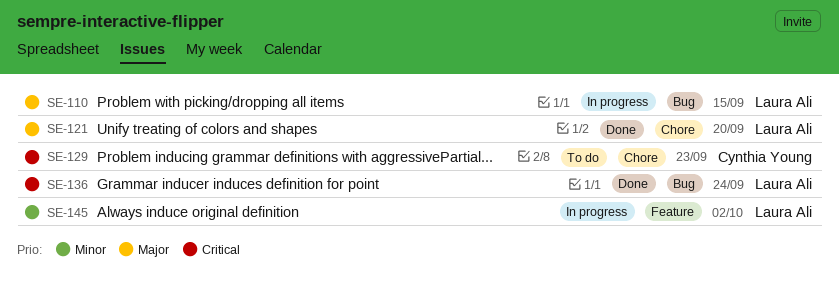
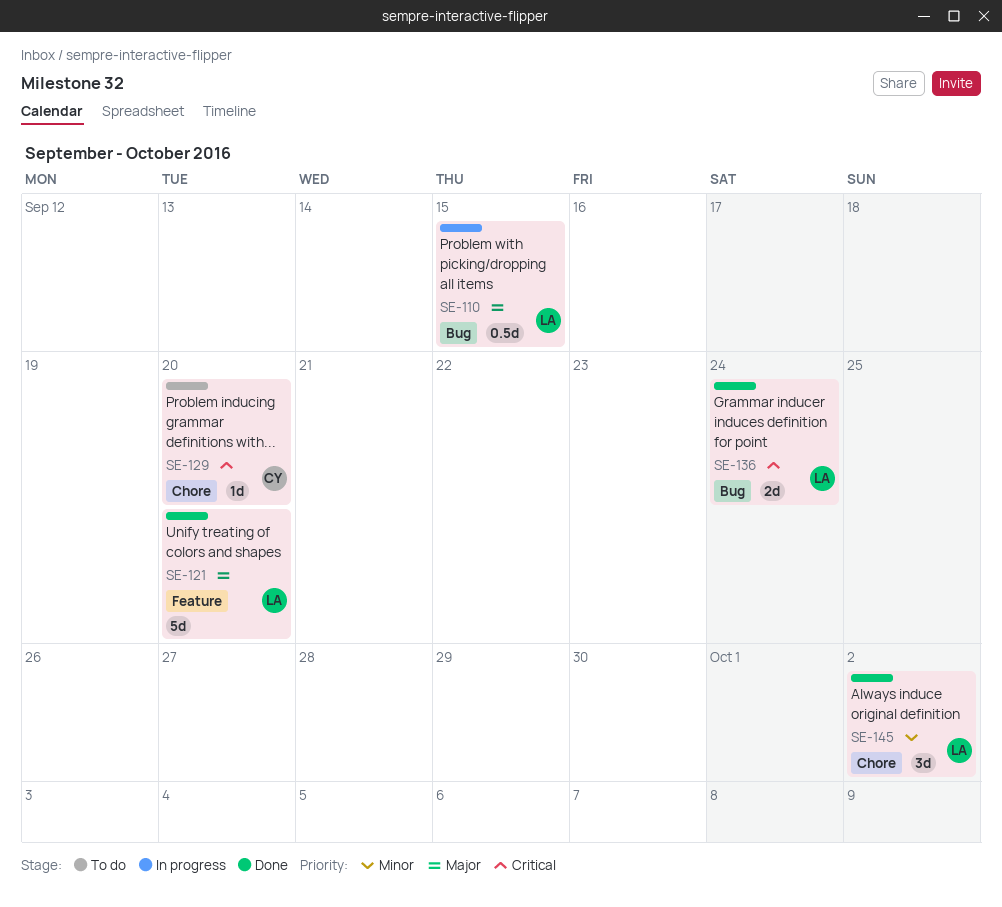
SE-121, label: Chore -> Feature
SE-129, due: Sep 23 -> Sep 20
SE-145, status: In progress -> Done
SE-145, label: Feature -> Chore

